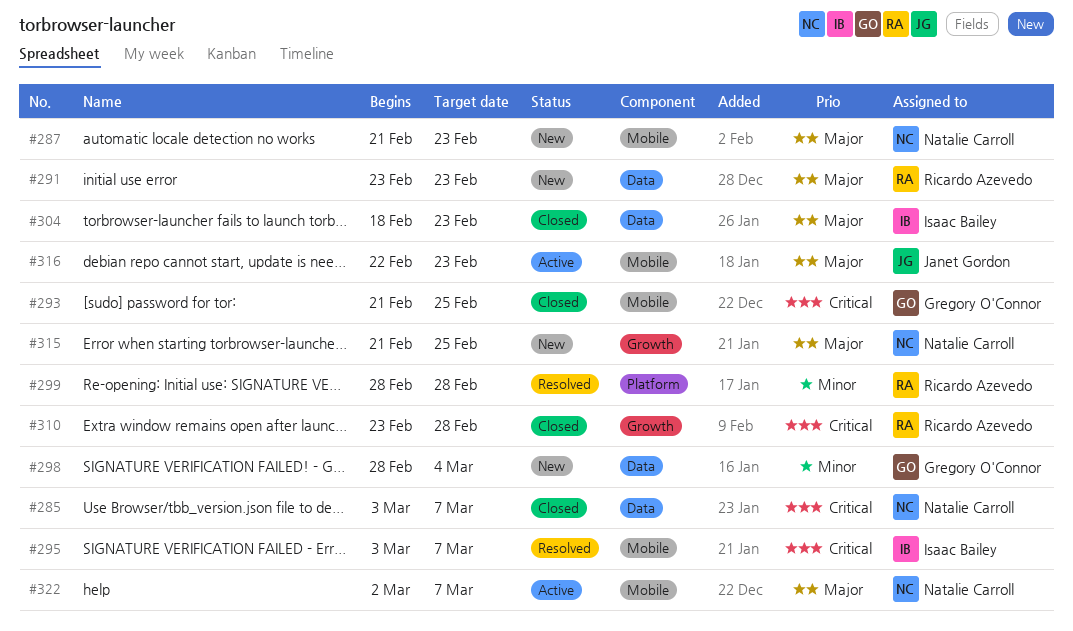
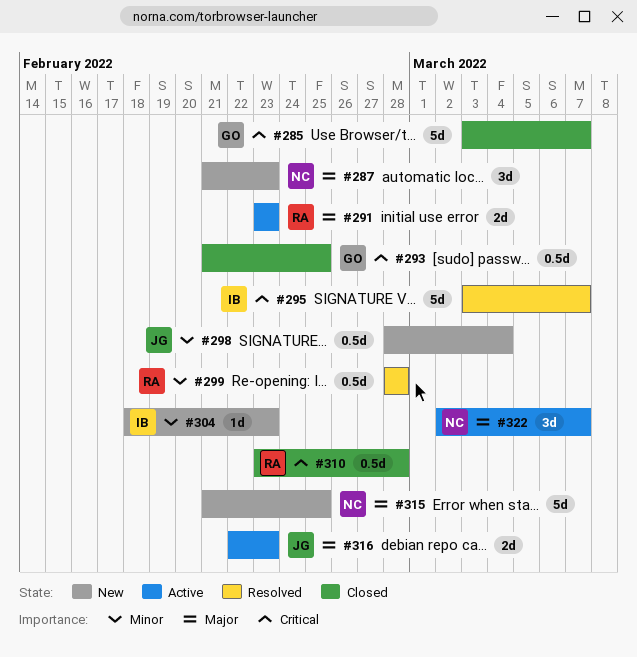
#285, owner: Natalie Carroll -> Gregory O'Connor
#291, status: New -> Active
#298, owner: Gregory O'Connor -> Janet Gordon
#304, status: Closed -> New
#304, priority: Major -> Minor

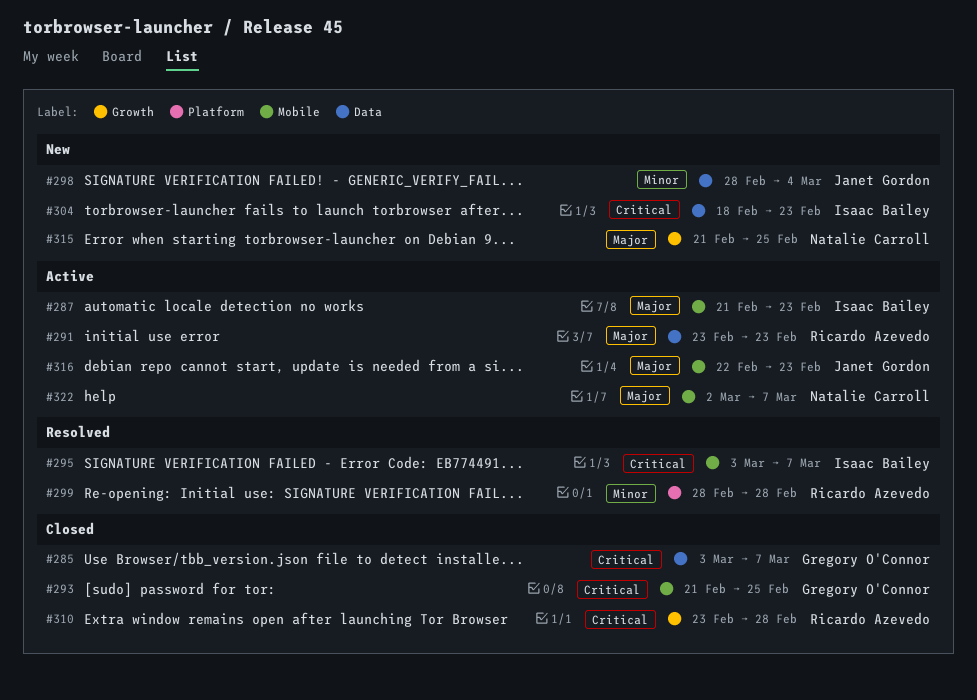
#287, status: New -> Active
#287, owner: Natalie Carroll -> Isaac Bailey
#304, priority: Minor -> Critical

